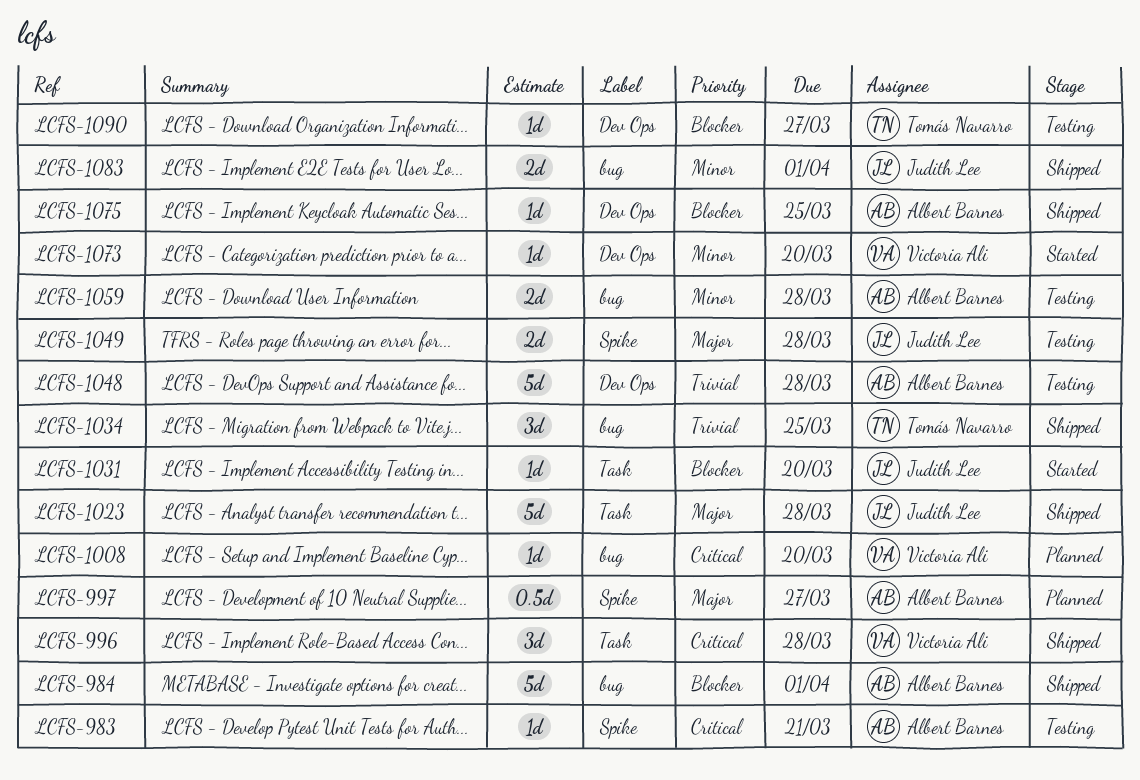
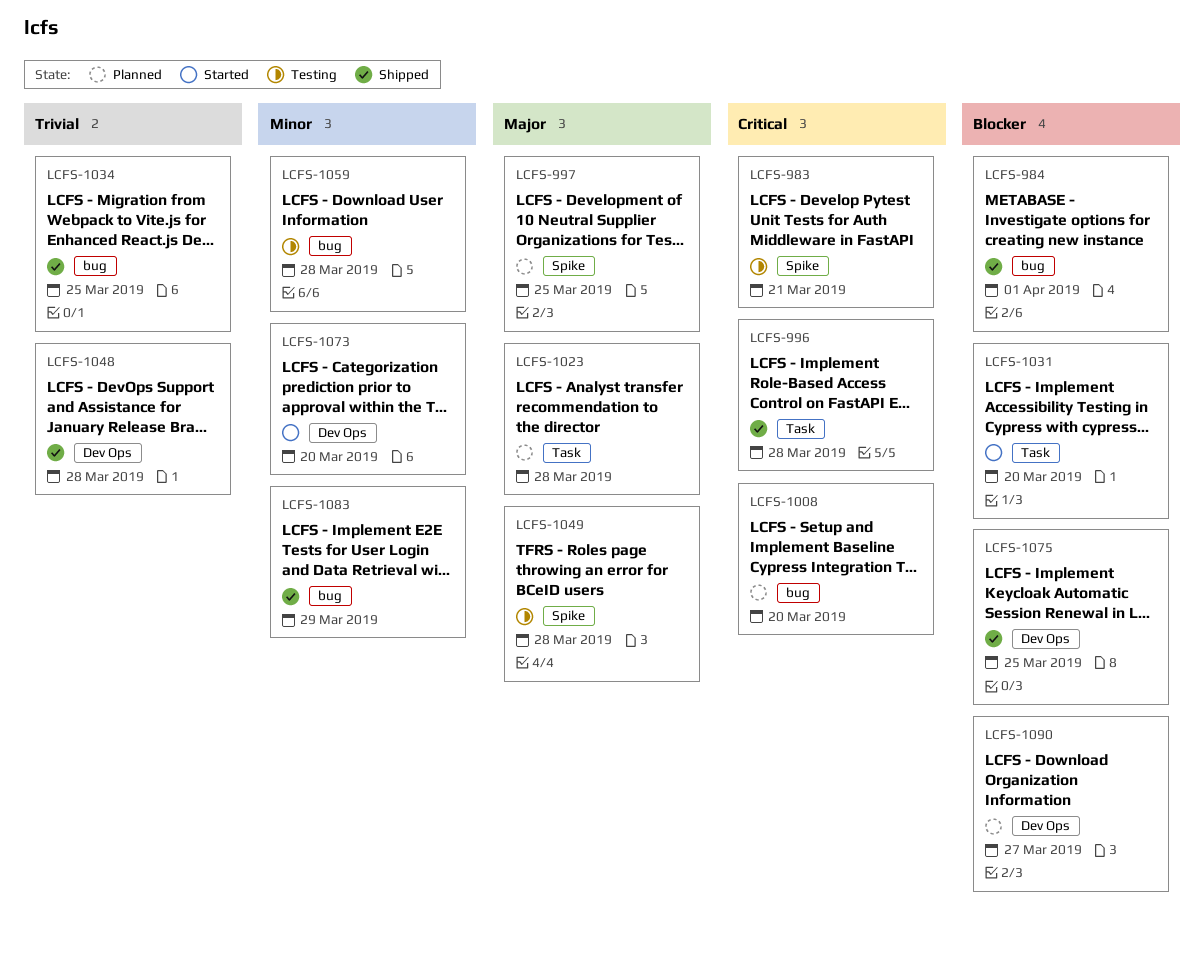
LCFS-997, due: Mar 27 -> Mar 25
LCFS-1023, status: Shipped -> Planned
LCFS-1048, status: Testing -> Shipped
LCFS-1083, due: Apr 1 -> Mar 29
LCFS-1090, status: Testing -> Planned

